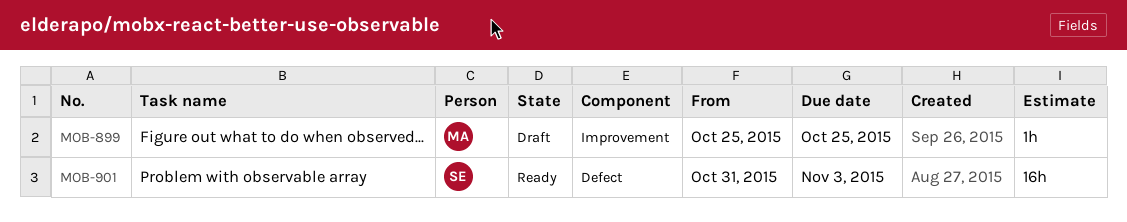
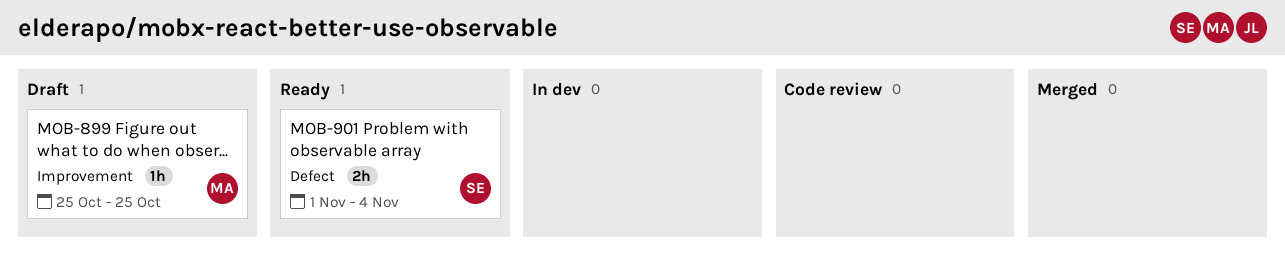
MOB-901, estimate: 16h -> 2h
MOB-901, start: Oct 31 -> Nov 1
MOB-901, due: Nov 3 -> Nov 4

